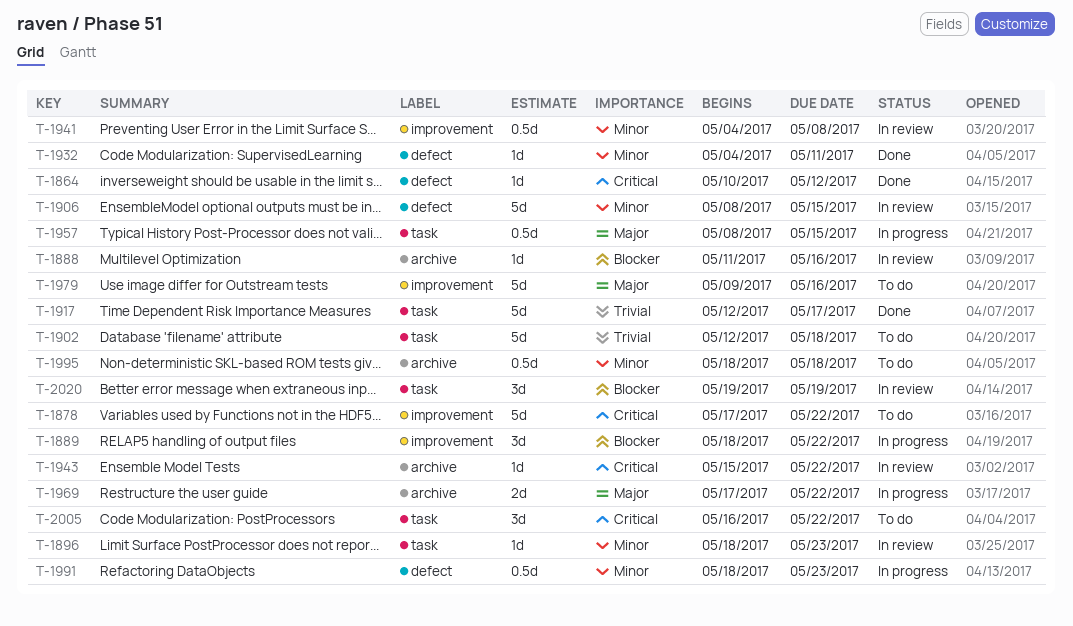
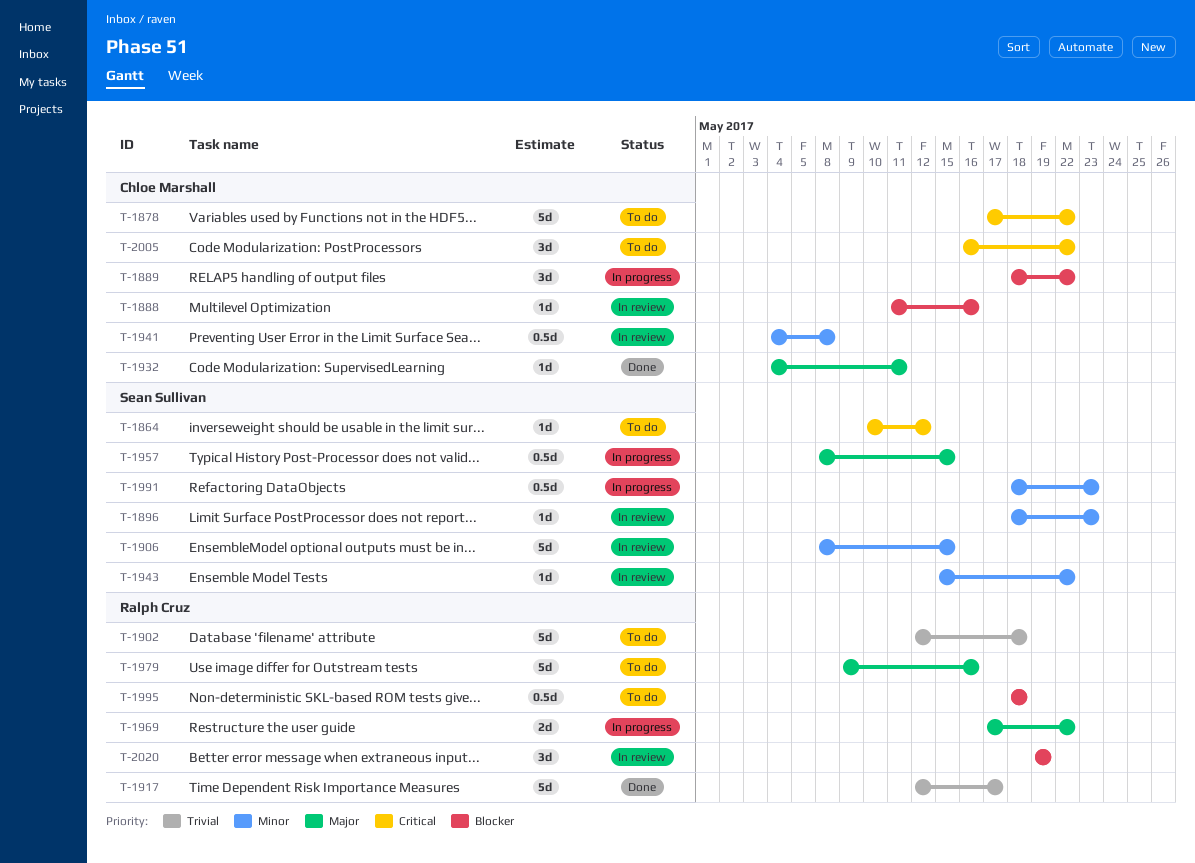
T-1864, status: Done -> To do
T-1932, priority: Minor -> Major
T-1943, priority: Critical -> Minor
T-1995, priority: Minor -> Blocker

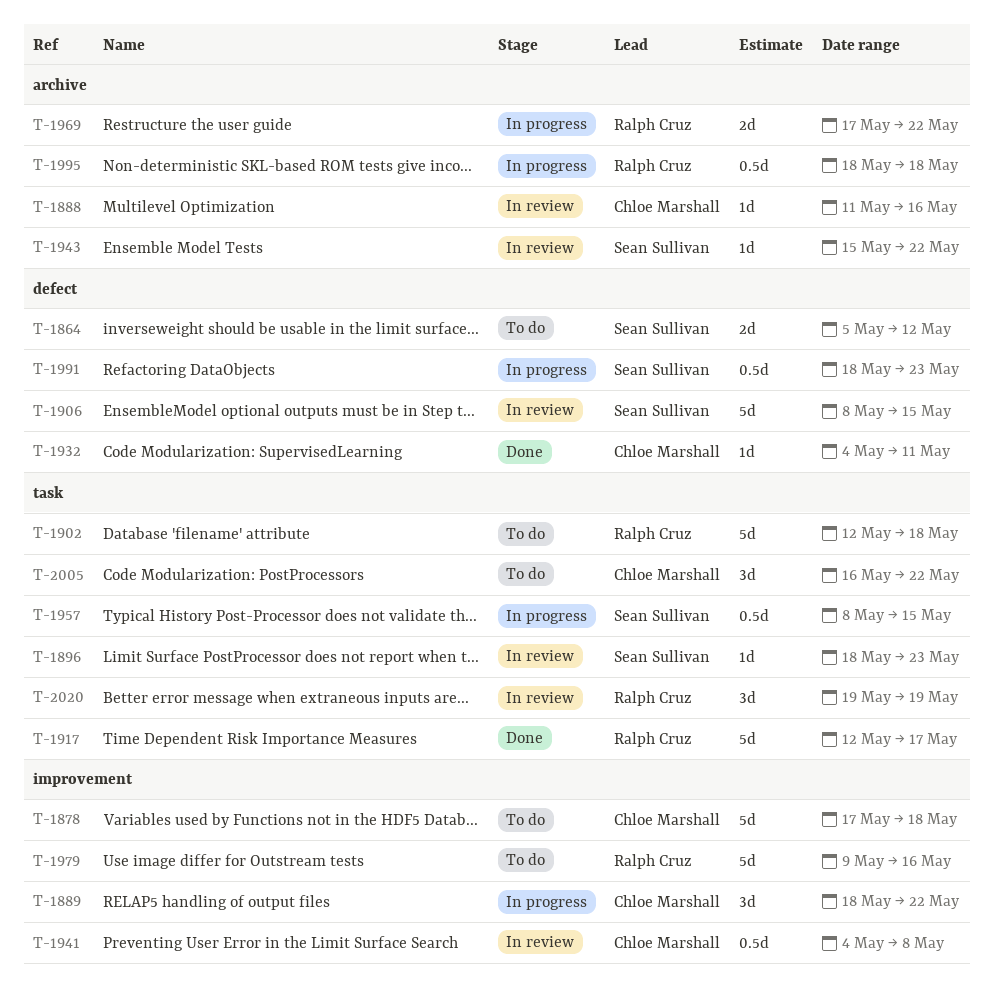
T-1864, estimate: 1d -> 2d
T-1864, start: May 10 -> May 5
T-1878, due: May 22 -> May 18
T-1995, status: To do -> In progress

